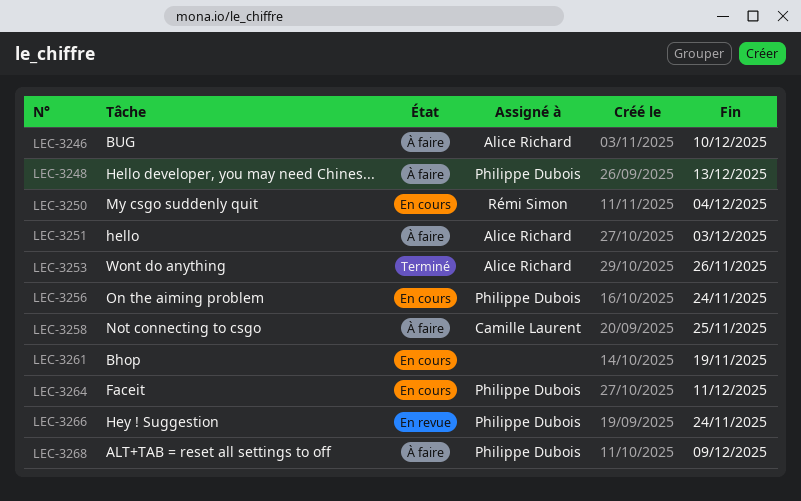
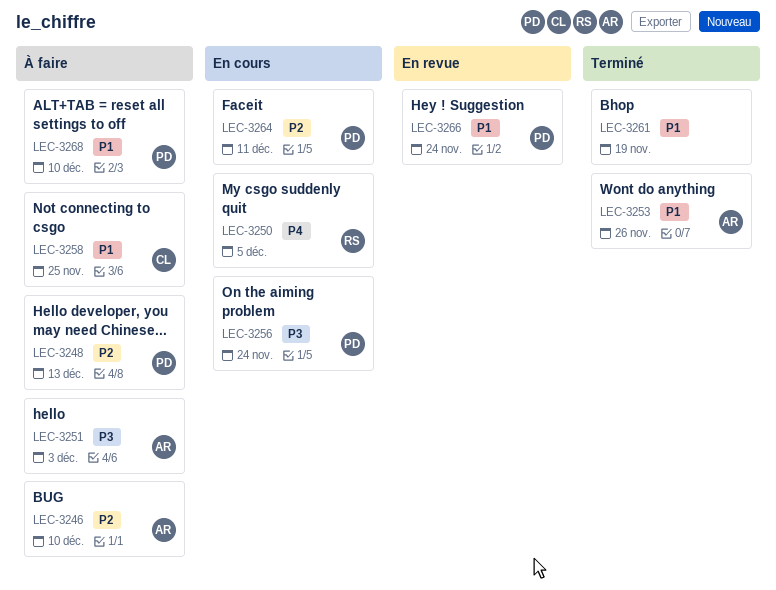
LEC-3250, due: Dec 4 -> Dec 5
LEC-3261, status: En cours -> Terminé
LEC-3268, due: Dec 9 -> Dec 10

